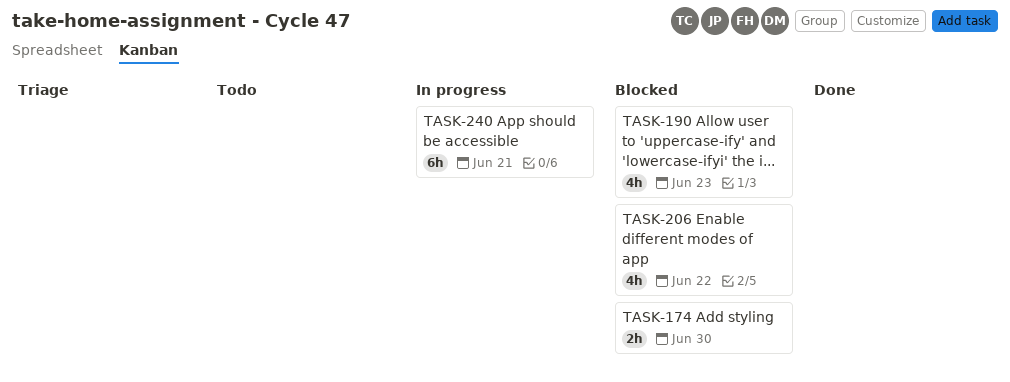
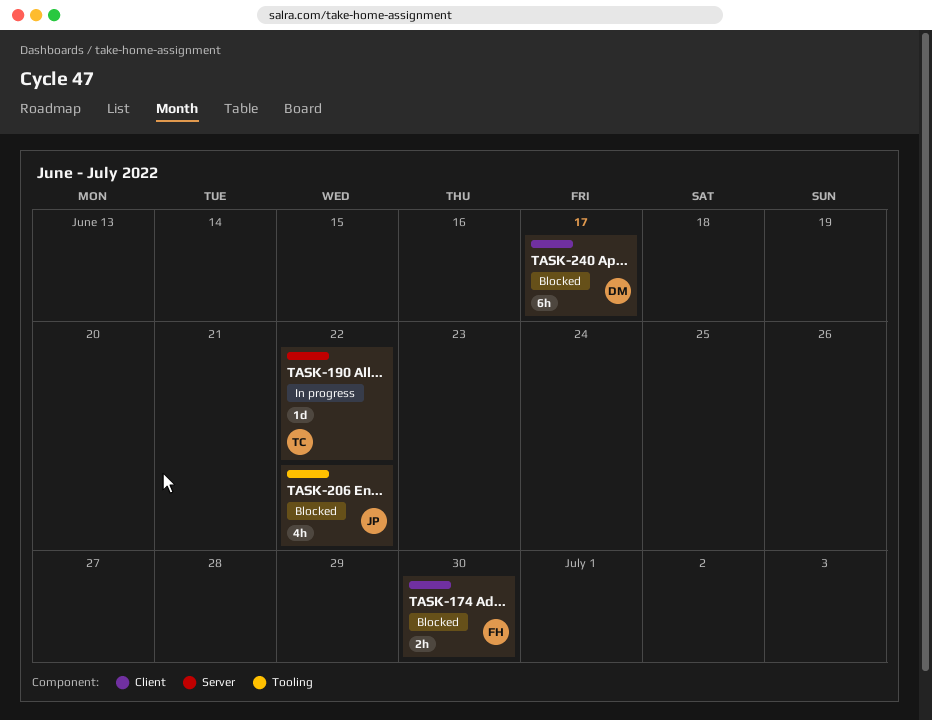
TASK-190, status: Blocked -> In progress
TASK-190, estimate: 4h -> 1d
TASK-190, due: Jun 23 -> Jun 22
TASK-240, status: In progress -> Blocked
TASK-240, due: Jun 21 -> Jun 17

